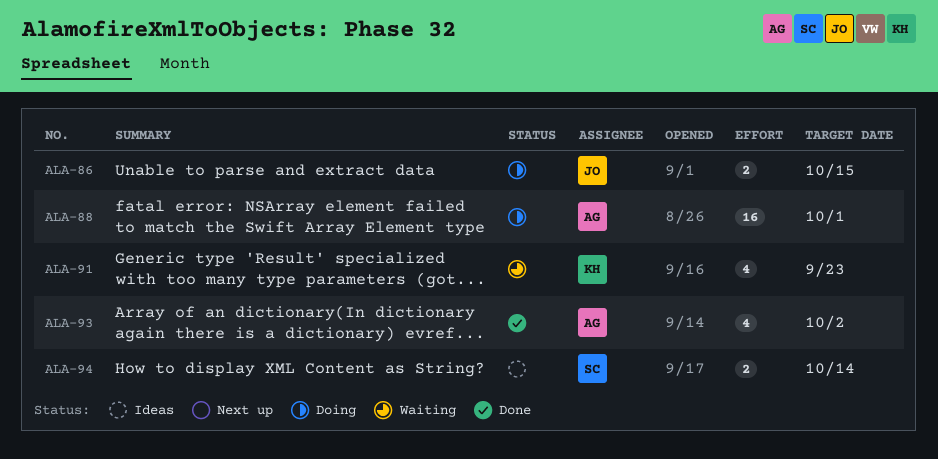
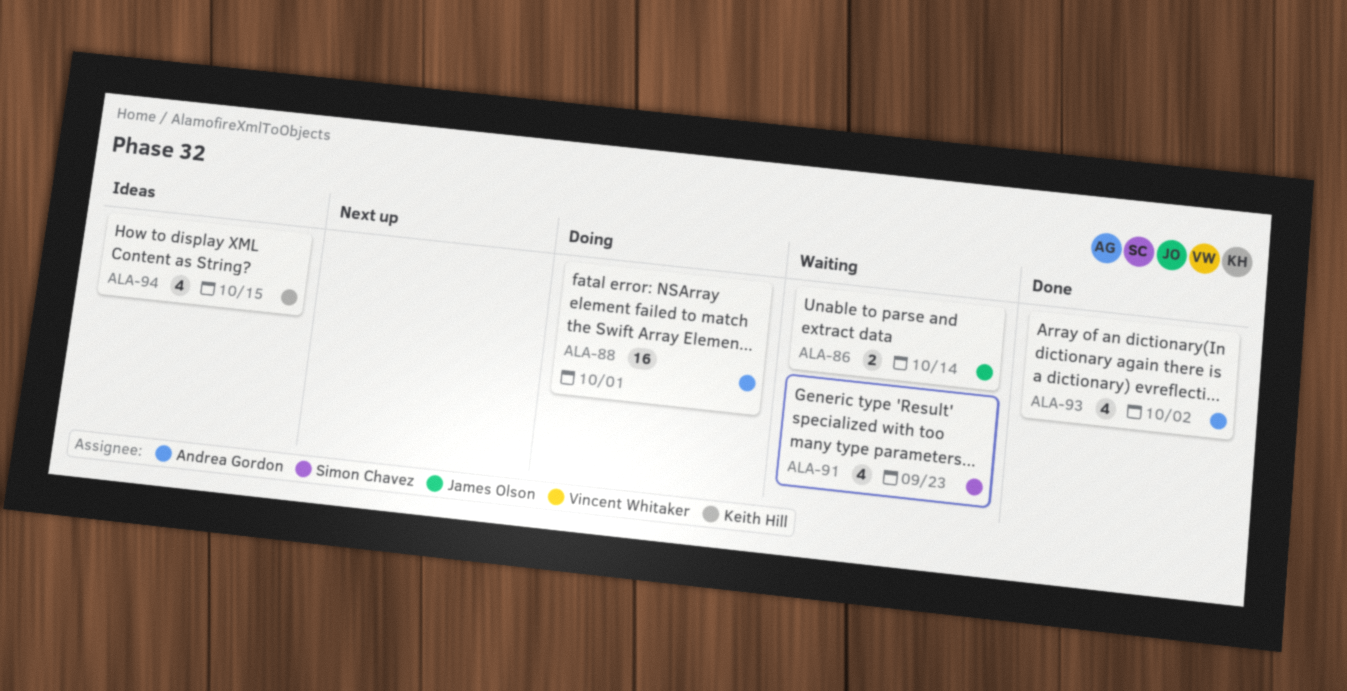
ALA-86, status: Doing -> Waiting
ALA-86, due: Oct 15 -> Oct 14
ALA-91, owner: Keith Hill -> Simon Chavez
ALA-94, owner: Simon Chavez -> Keith Hill
ALA-94, estimate: 2 -> 4
ALA-94, due: Oct 14 -> Oct 15

